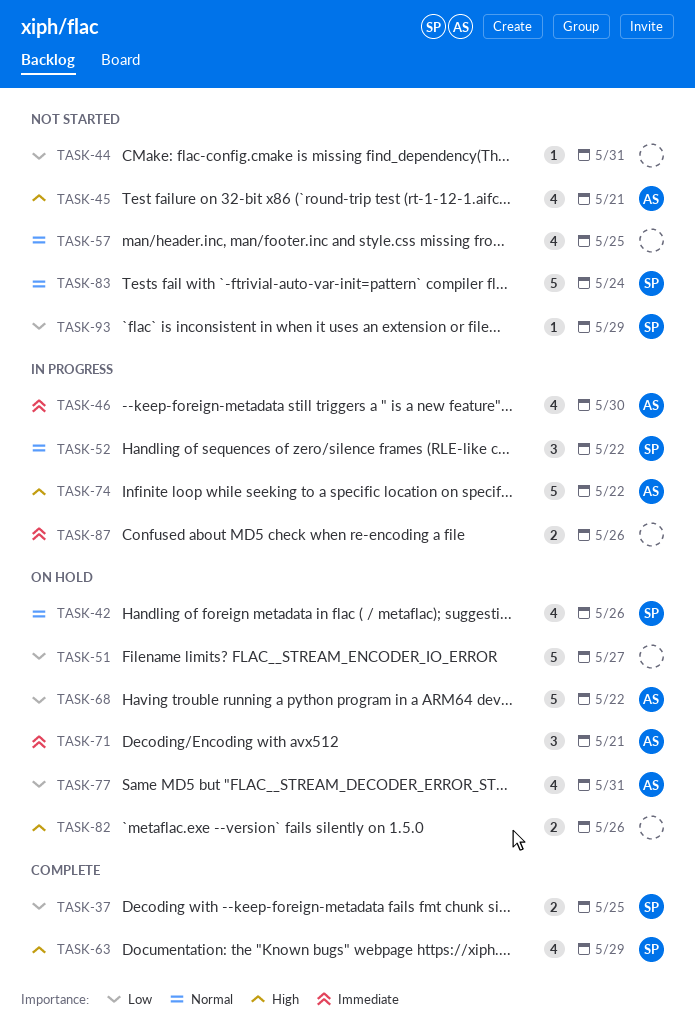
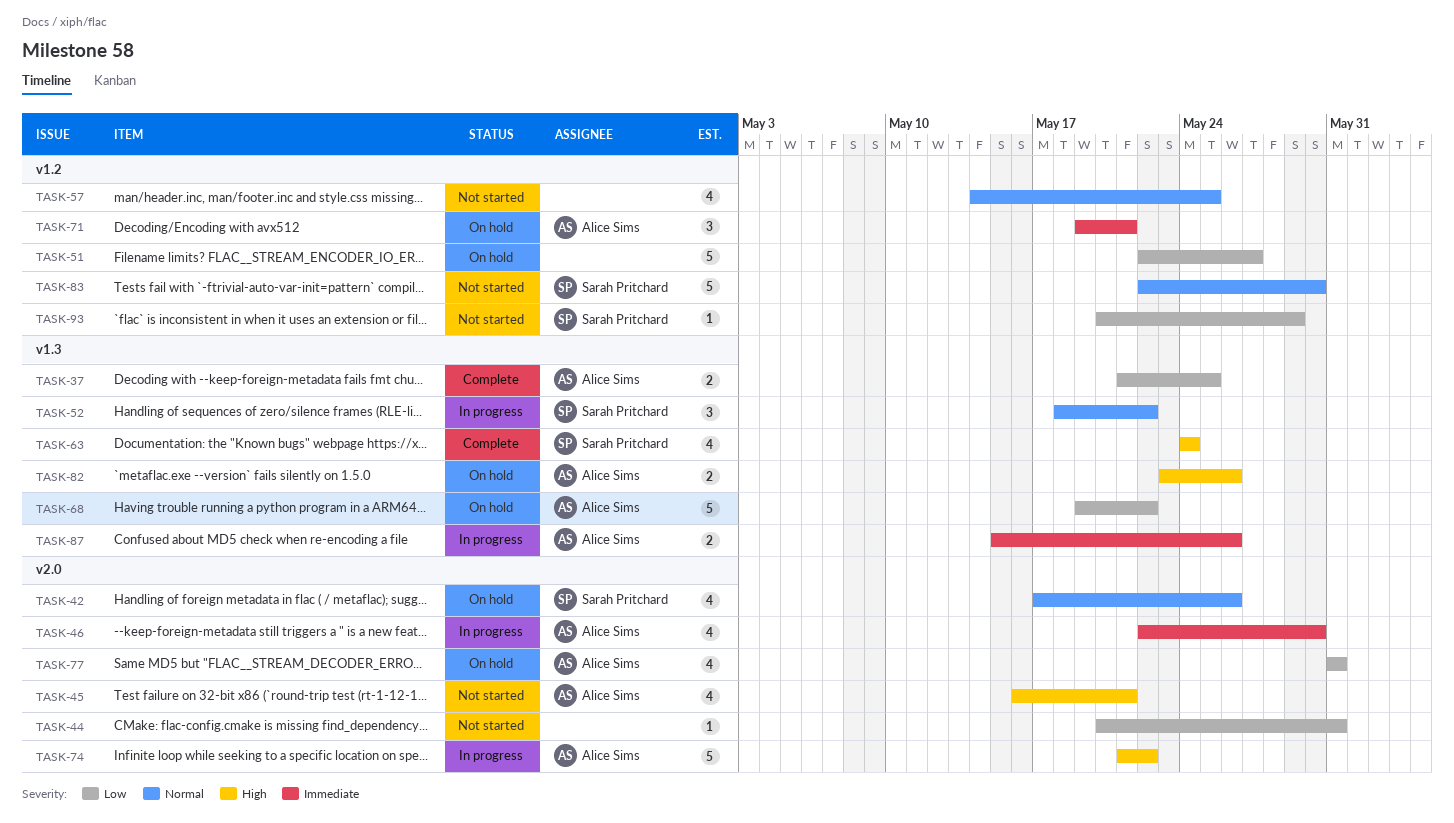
TASK-37, owner: Sarah Pritchard -> Alice Sims
TASK-63, due: May 29 -> May 24
TASK-82, owner: none -> Alice Sims
TASK-83, due: May 24 -> May 30
TASK-87, owner: none -> Alice Sims

